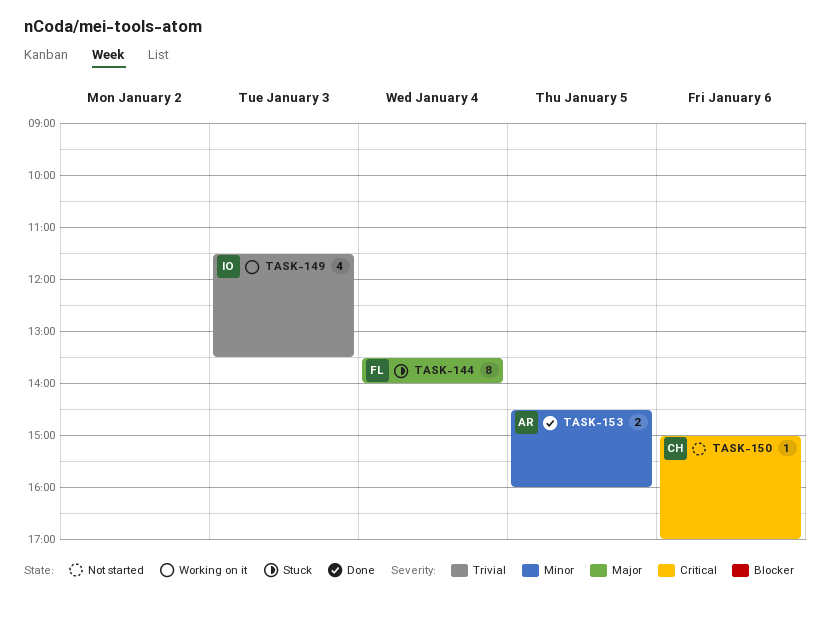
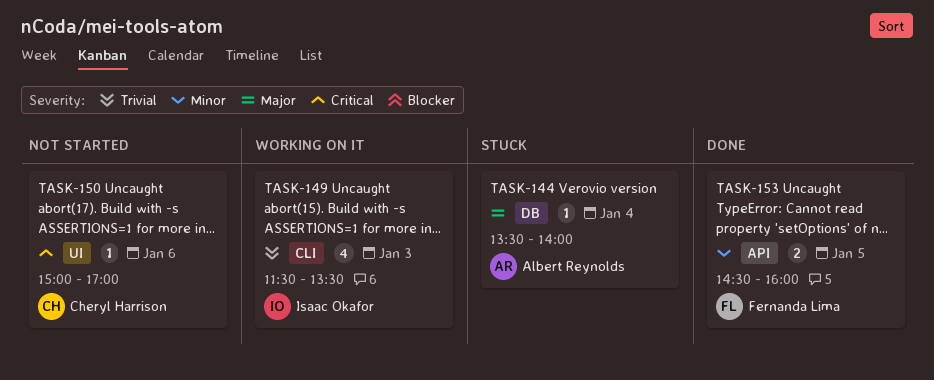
TASK-144, owner: Fernanda Lima -> Albert Reynolds
TASK-144, estimate: 8 -> 1
TASK-153, owner: Albert Reynolds -> Fernanda Lima

